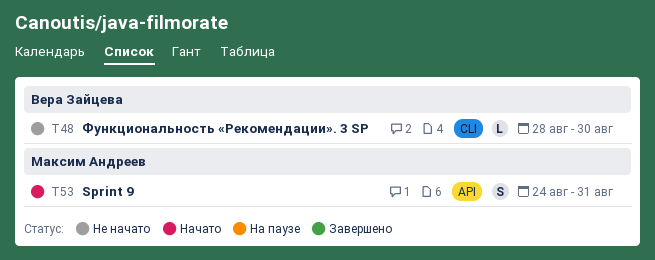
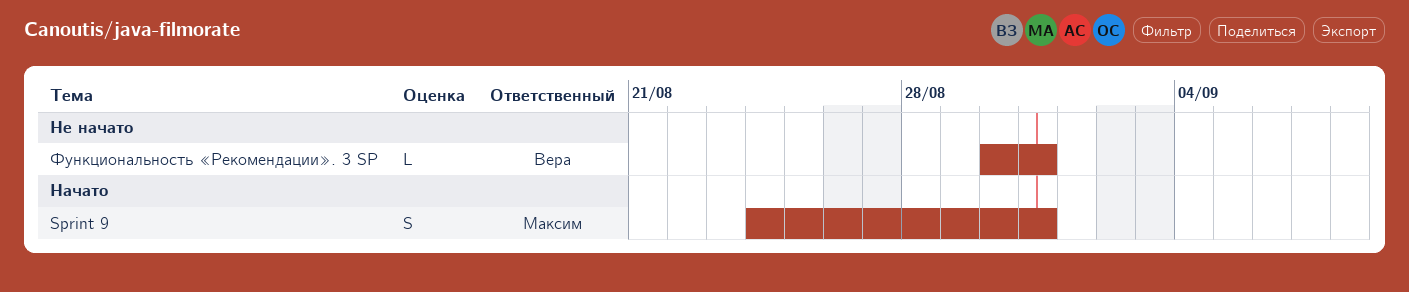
Функциональность «Рекомендации». 3 SP, start: Aug 28 -> Aug 30
Функциональность «Рекомендации». 3 SP, due: Aug 30 -> Aug 31

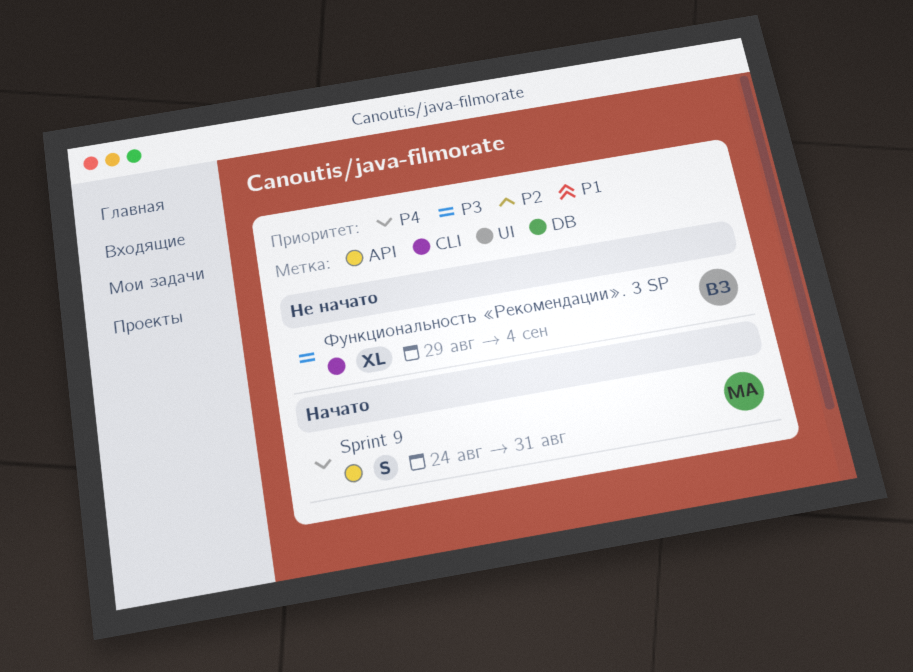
Функциональность «Рекомендации». 3 SP, estimate: L -> XL
Функциональность «Рекомендации». 3 SP, start: Aug 30 -> Aug 29
Функциональность «Рекомендации». 3 SP, due: Aug 31 -> Sep 4

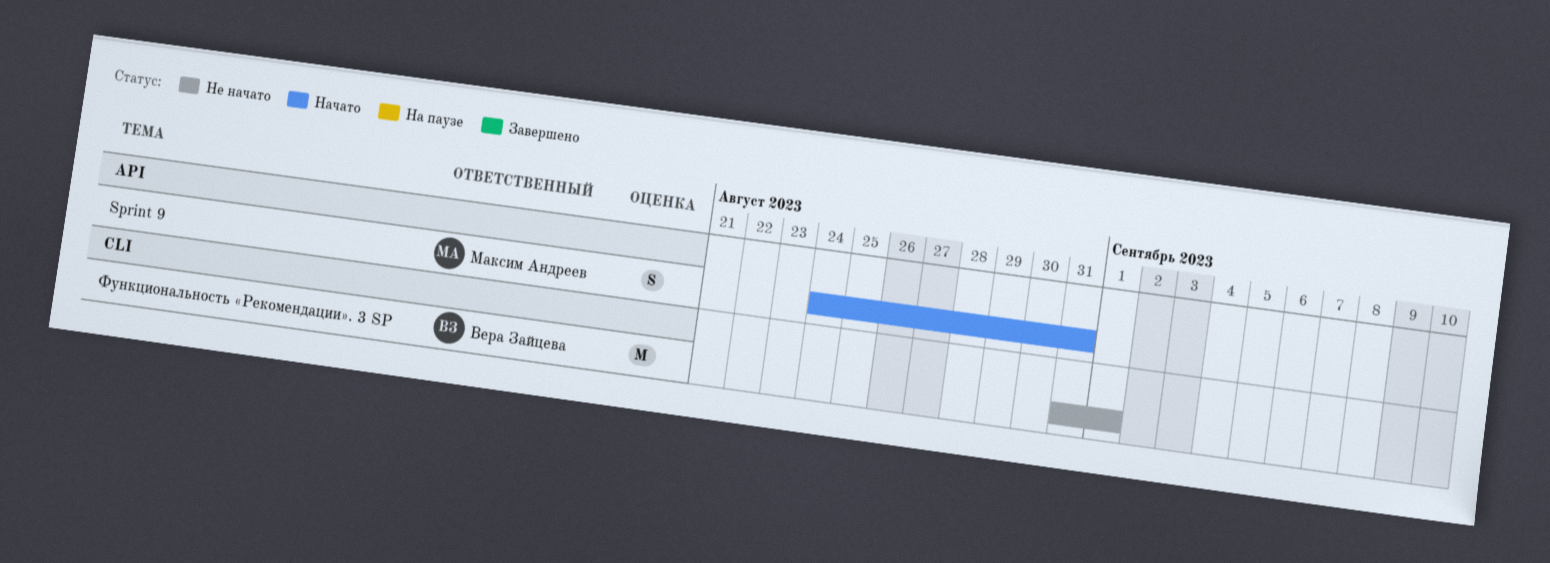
Функциональность «Рекомендации». 3 SP, estimate: XL -> M
Функциональность «Рекомендации». 3 SP, start: Aug 29 -> Aug 31
Функциональность «Рекомендации». 3 SP, due: Sep 4 -> Sep 1

